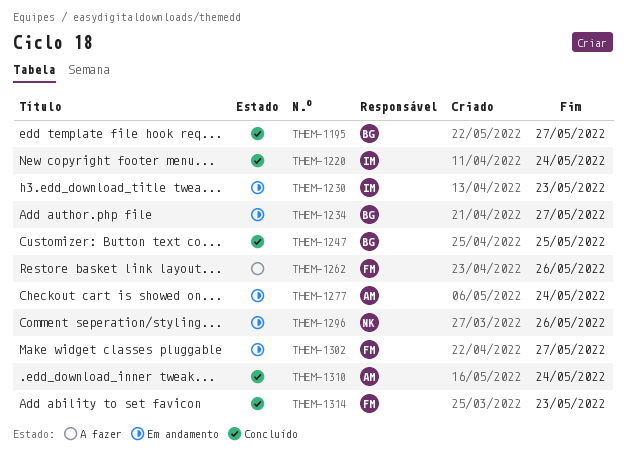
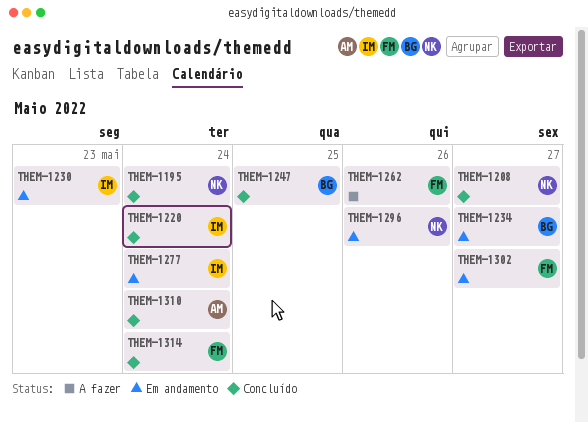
THEM-1195, owner: BG -> NK
THEM-1195, due: May 27 -> May 24
THEM-1208: none -> present
THEM-1277, owner: AM -> IM
THEM-1314, due: May 23 -> May 24

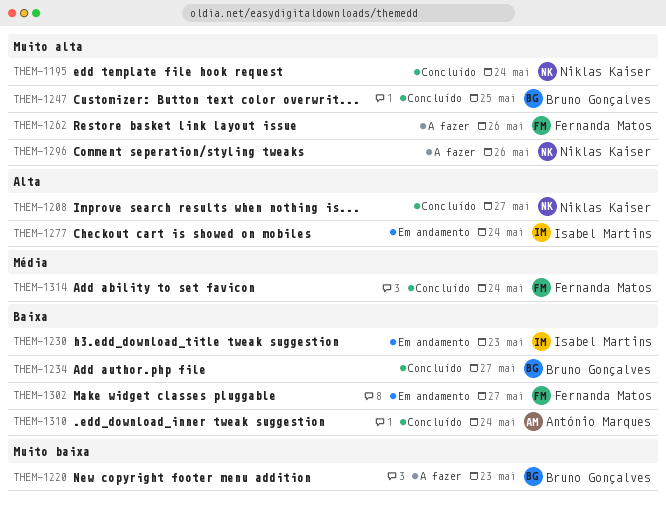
THEM-1220, status: Concluído -> A fazer
THEM-1220, owner: Isabel Martins -> Bruno Gonçalves
THEM-1220, due: May 24 -> May 23
THEM-1234, status: Em andamento -> Concluído
THEM-1296, status: Em andamento -> A fazer

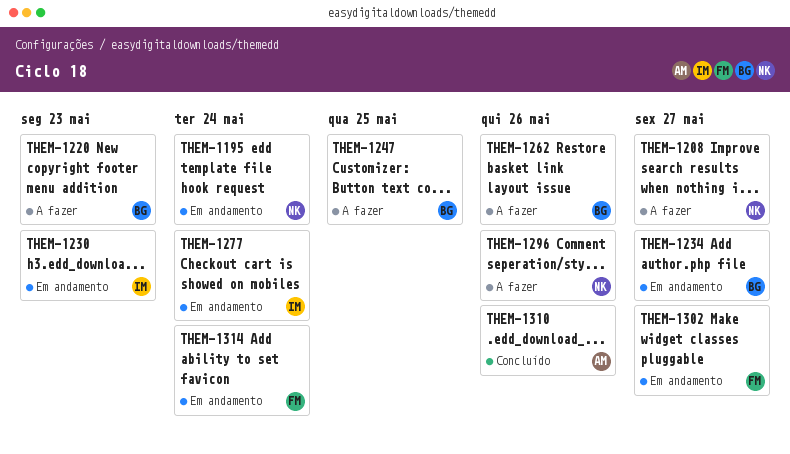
THEM-1195, status: Concluído -> Em andamento
THEM-1208, status: Concluído -> A fazer
THEM-1234, status: Concluído -> Em andamento
THEM-1247, status: Concluído -> A fazer
THEM-1262, owner: Fernanda Matos -> Bruno Gonçalves
THEM-1310, due: May 24 -> May 26
THEM-1314, status: Concluído -> Em andamento

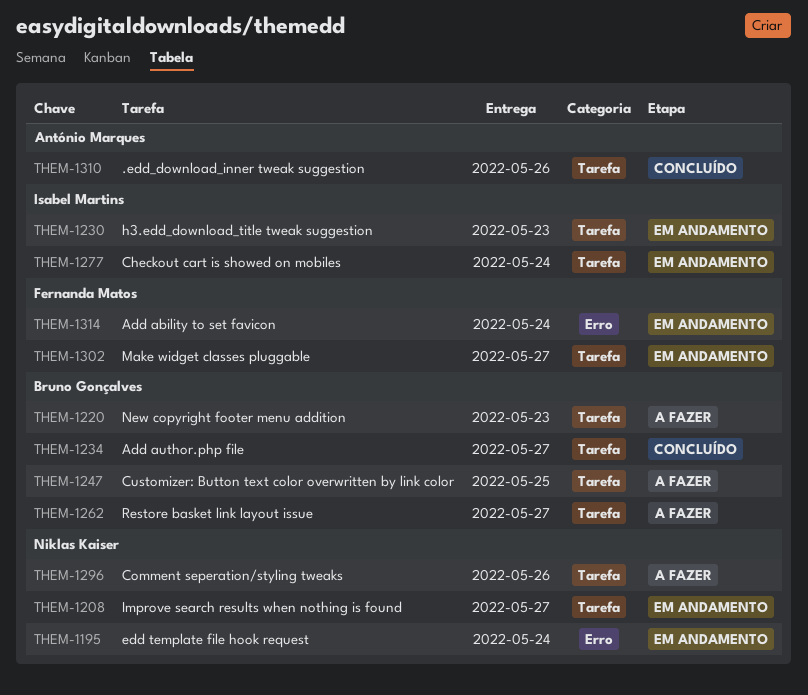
THEM-1208, status: A fazer -> Em andamento
THEM-1234, status: Em andamento -> Concluído
THEM-1262, due: May 26 -> May 27

